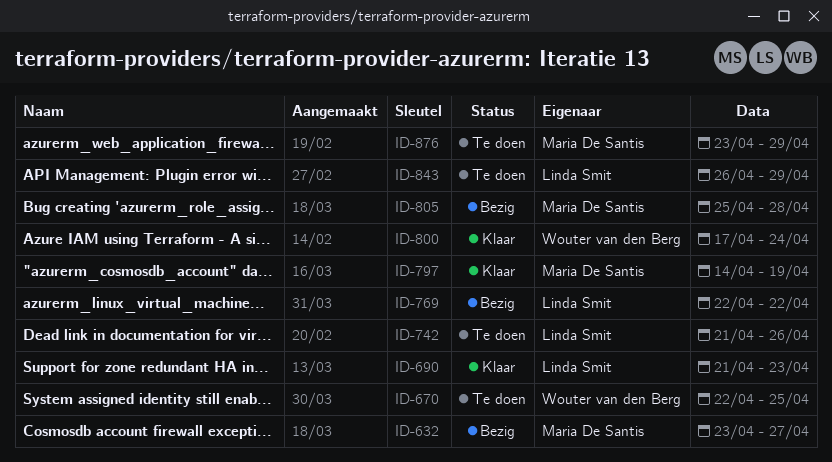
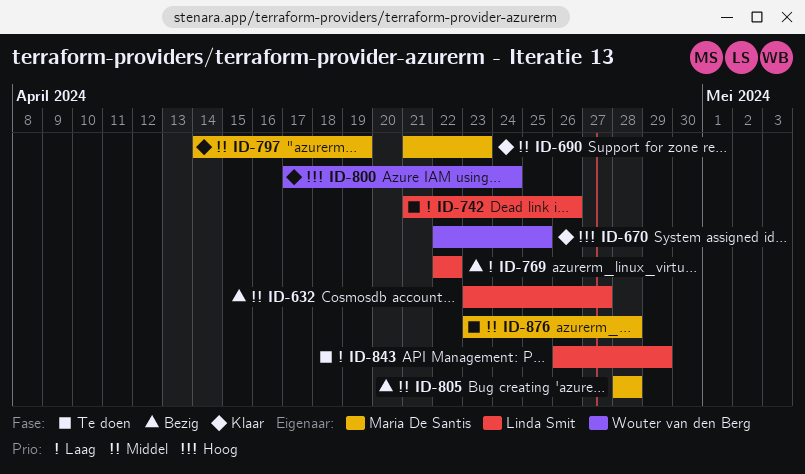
ID-632, owner: Maria De Santis -> Linda Smit
ID-670, status: Te doen -> Klaar
ID-690, owner: Linda Smit -> Maria De Santis
ID-805, start: Apr 25 -> Apr 28
ID-876, due: Apr 29 -> Apr 28

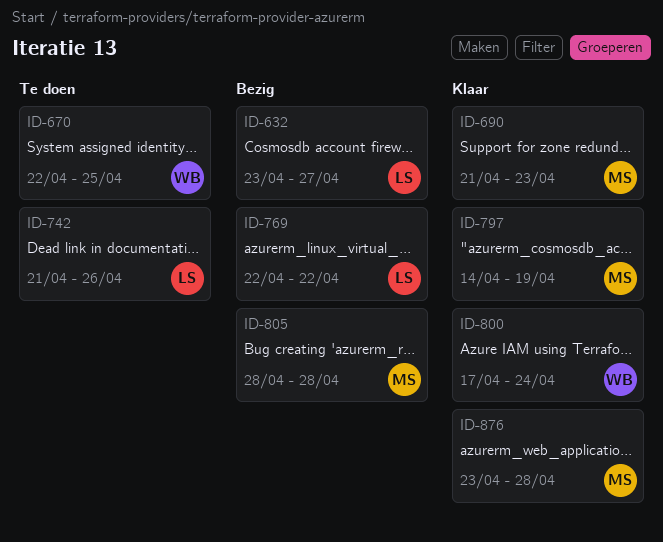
ID-670, status: Klaar -> Te doen
ID-843: present -> none
ID-876, status: Te doen -> Klaar

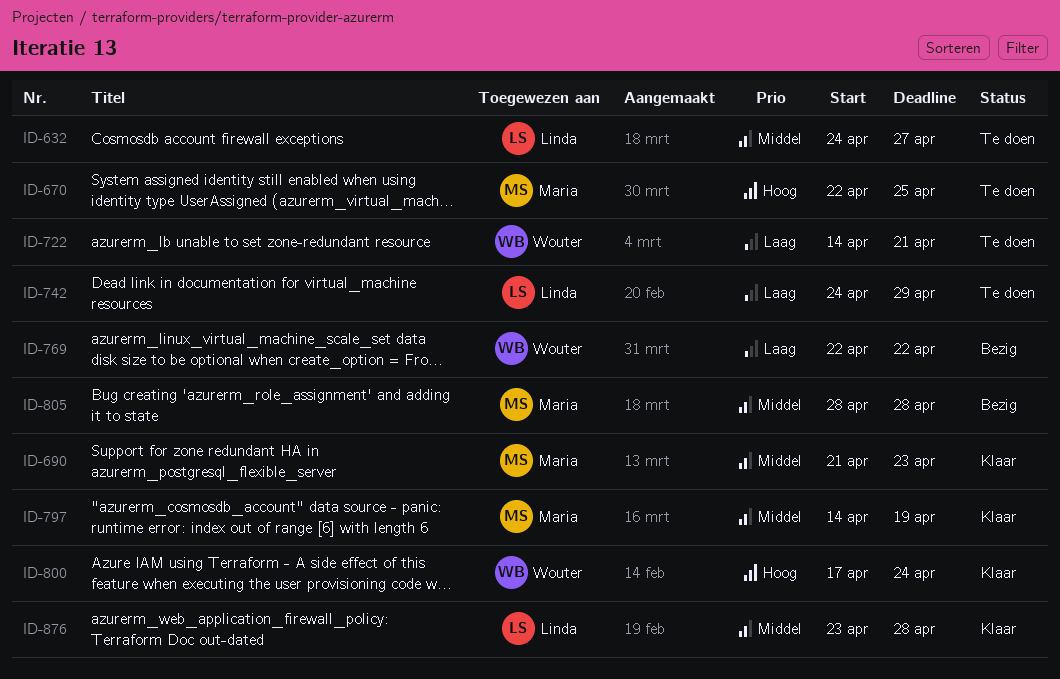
ID-632, status: Bezig -> Te doen
ID-632, start: Apr 23 -> Apr 24
ID-670, owner: Wouter -> Maria
ID-722: none -> present
ID-742, start: Apr 21 -> Apr 24
ID-742, due: Apr 26 -> Apr 29
ID-769, owner: Linda -> Wouter
ID-876, owner: Maria -> Linda

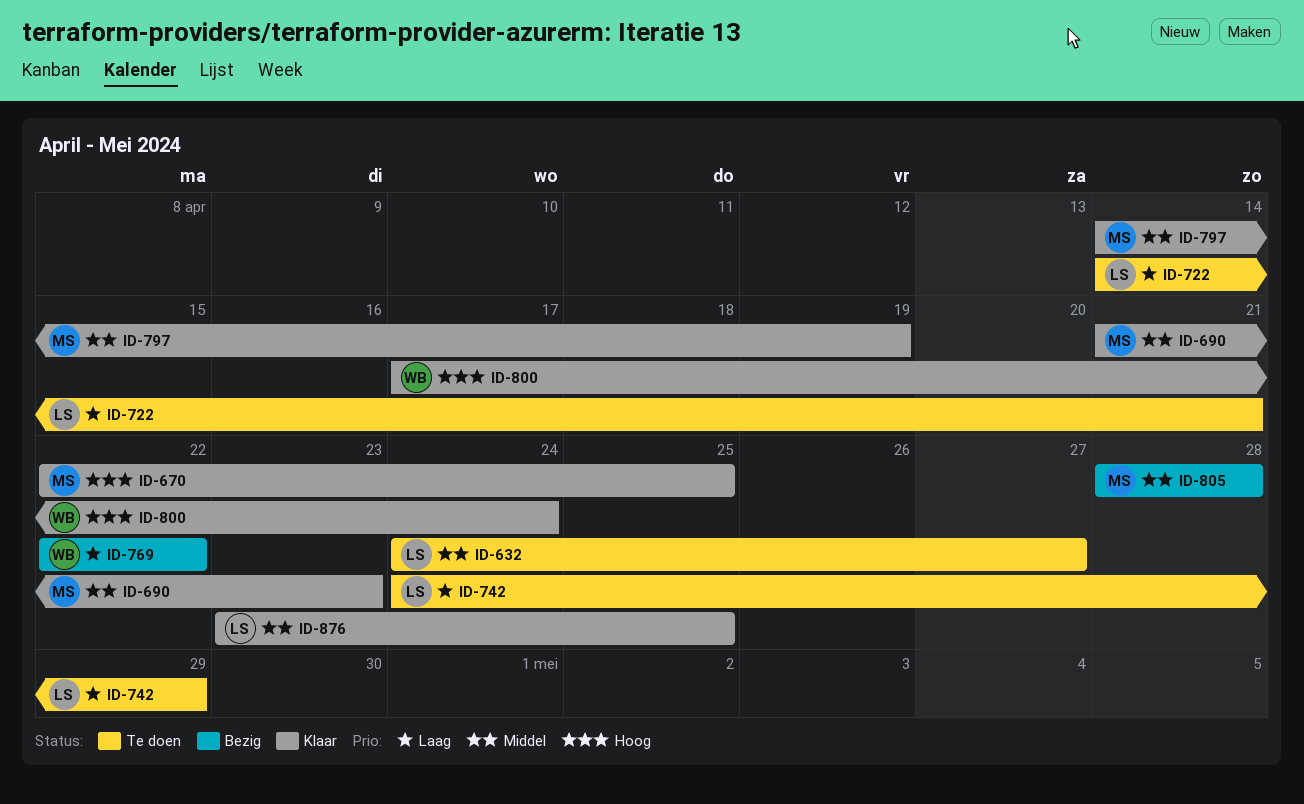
ID-670, status: Te doen -> Klaar
ID-722, owner: Wouter -> Linda
ID-876, due: Apr 28 -> Apr 25

